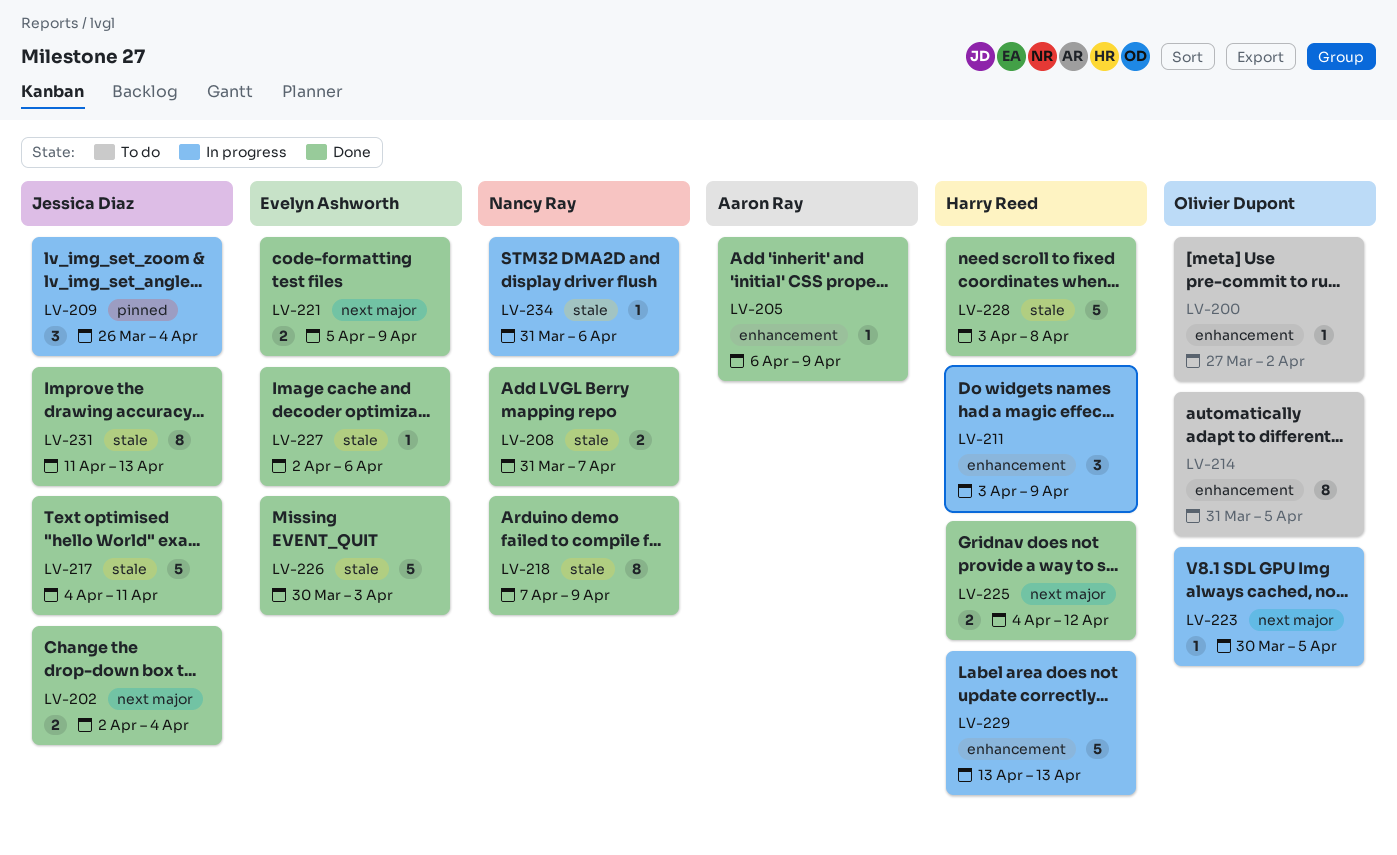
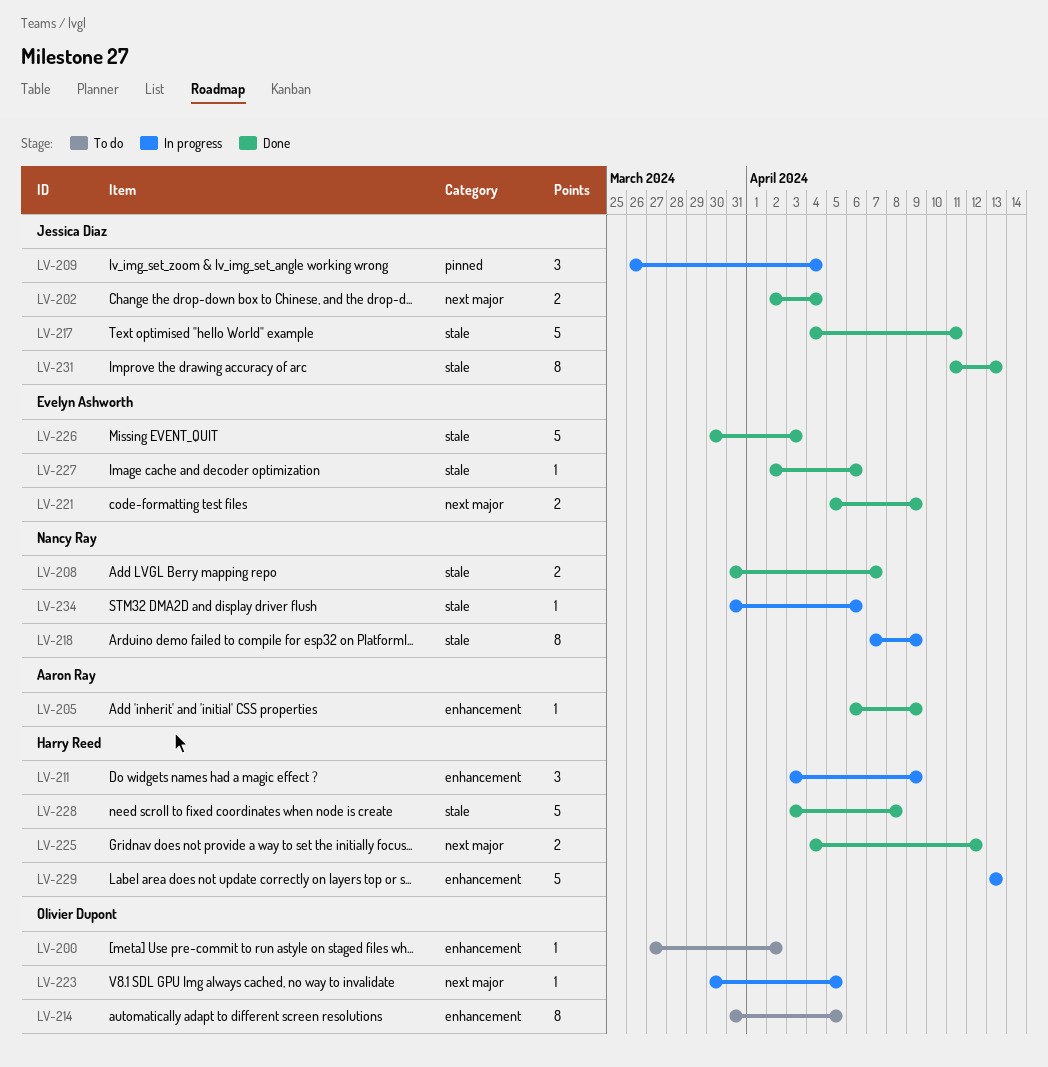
LV-218, status: Done -> In progress

